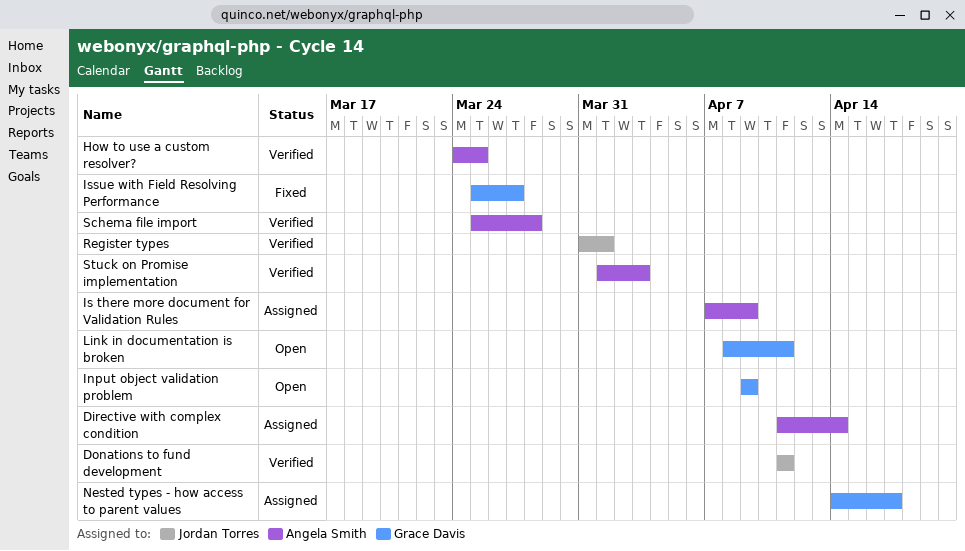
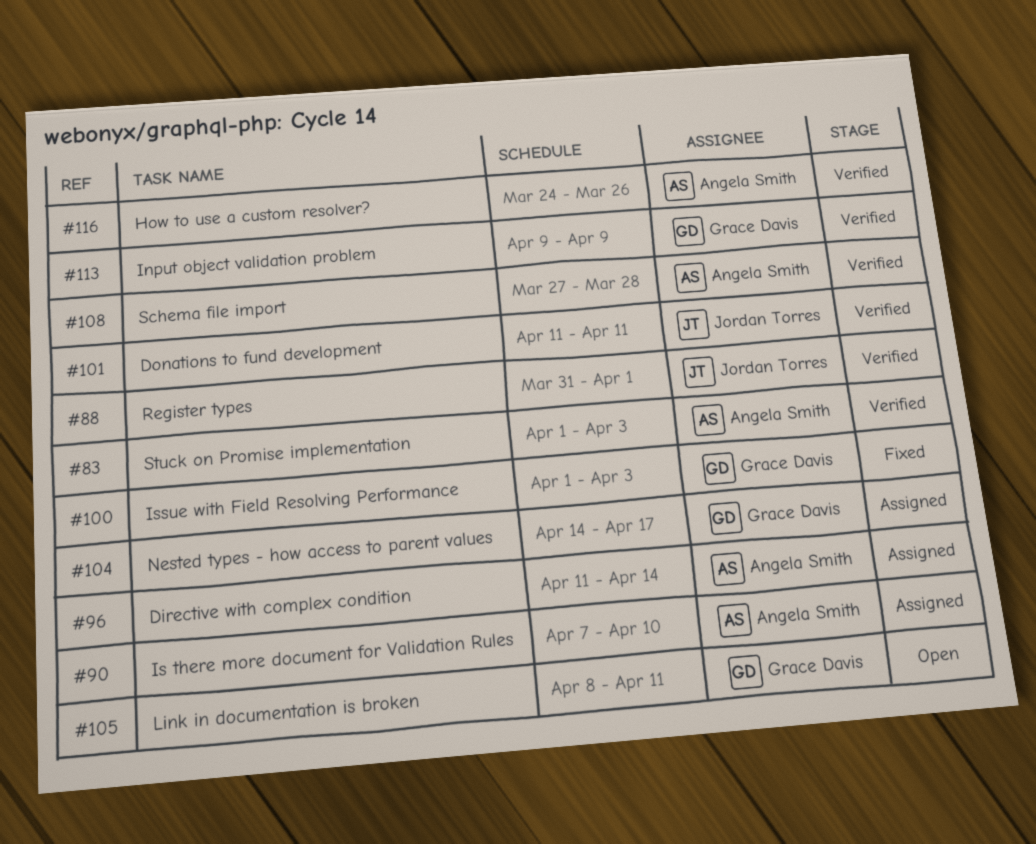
How to use a custom resolver?, due: Mar 25 -> Mar 26
Input object validation problem, status: Open -> Verified
Is there more document for Validation Rules, due: Apr 9 -> Apr 10
Issue with Field Resolving Performance, start: Mar 25 -> Apr 1
Issue with Field Resolving Performance, due: Mar 27 -> Apr 3
Schema file import, start: Mar 25 -> Mar 27

